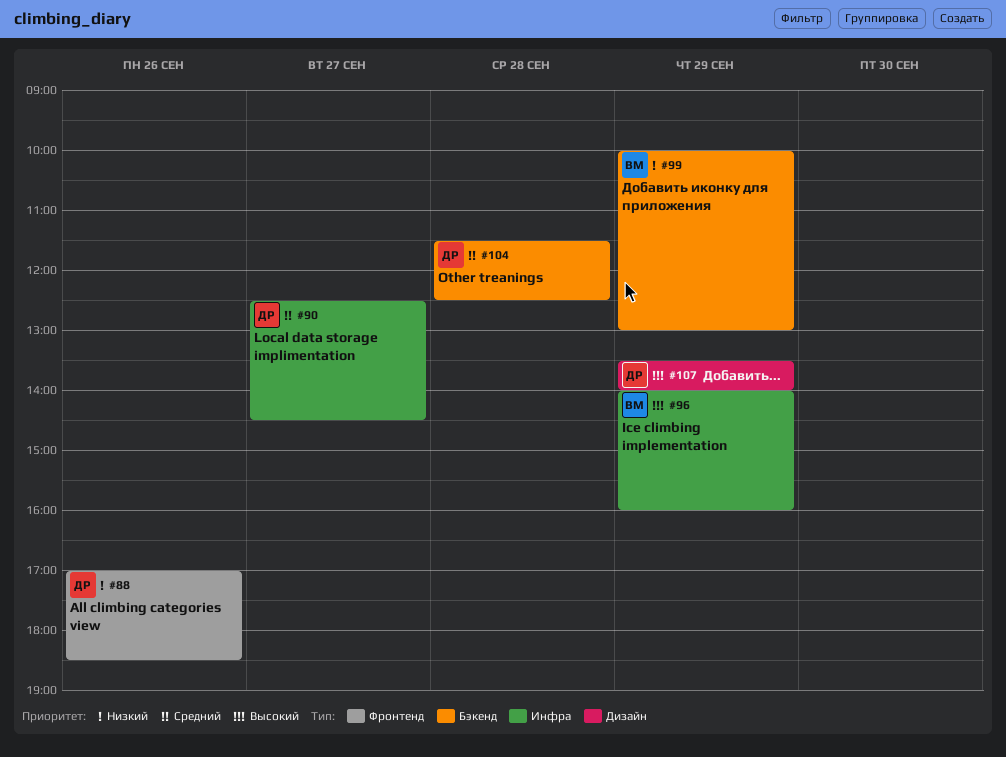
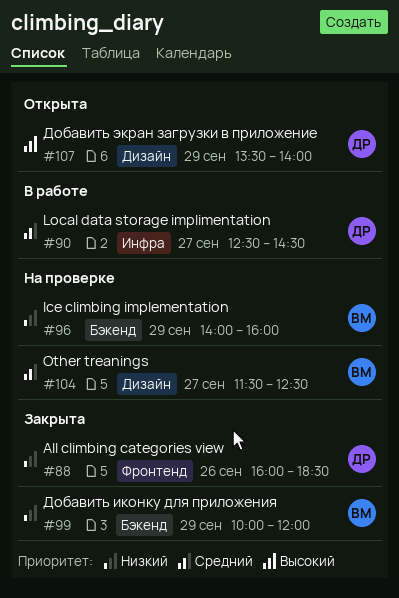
#88, begins: 17:00 -> 16:00
#96, priority: Высокий -> Низкий
#96, label: Инфра -> Бэкенд
#99, ends: 13:00 -> 12:00
#104, owner: ДР -> ВМ
#104, label: Бэкенд -> Дизайн
#104, day: Sep 28 -> Sep 27

